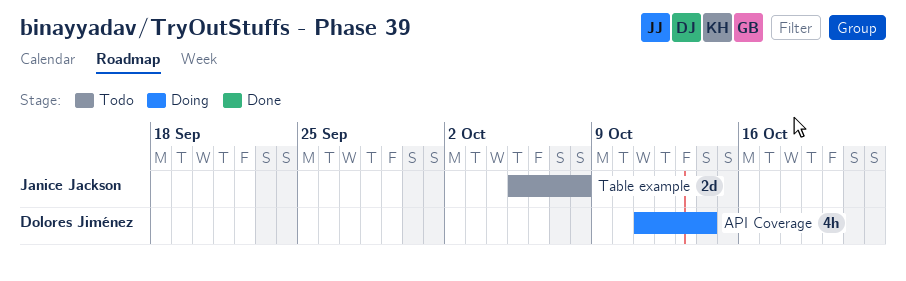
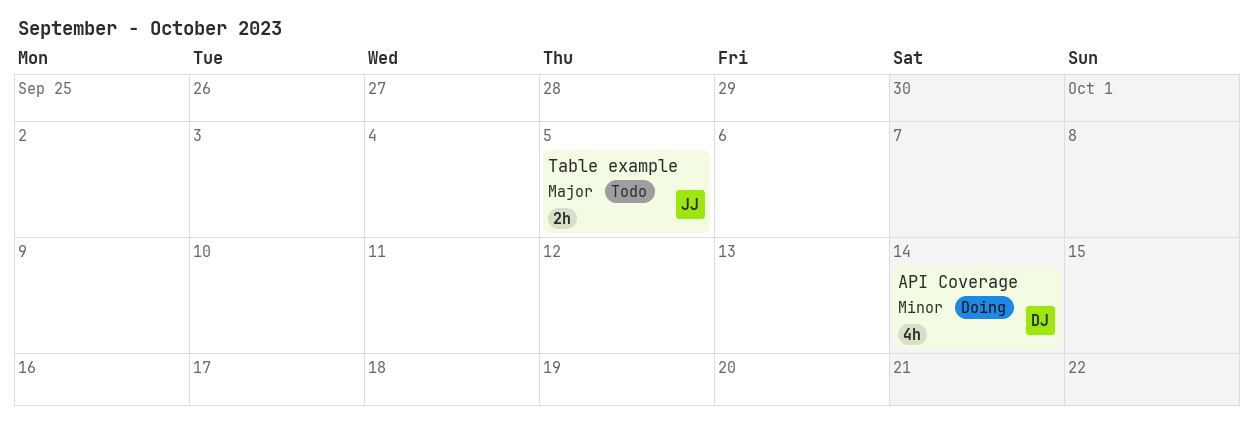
Table example, estimate: 2d -> 2h
Table example, due: Oct 8 -> Oct 5

